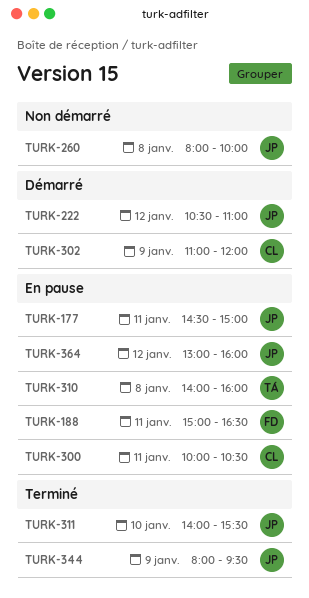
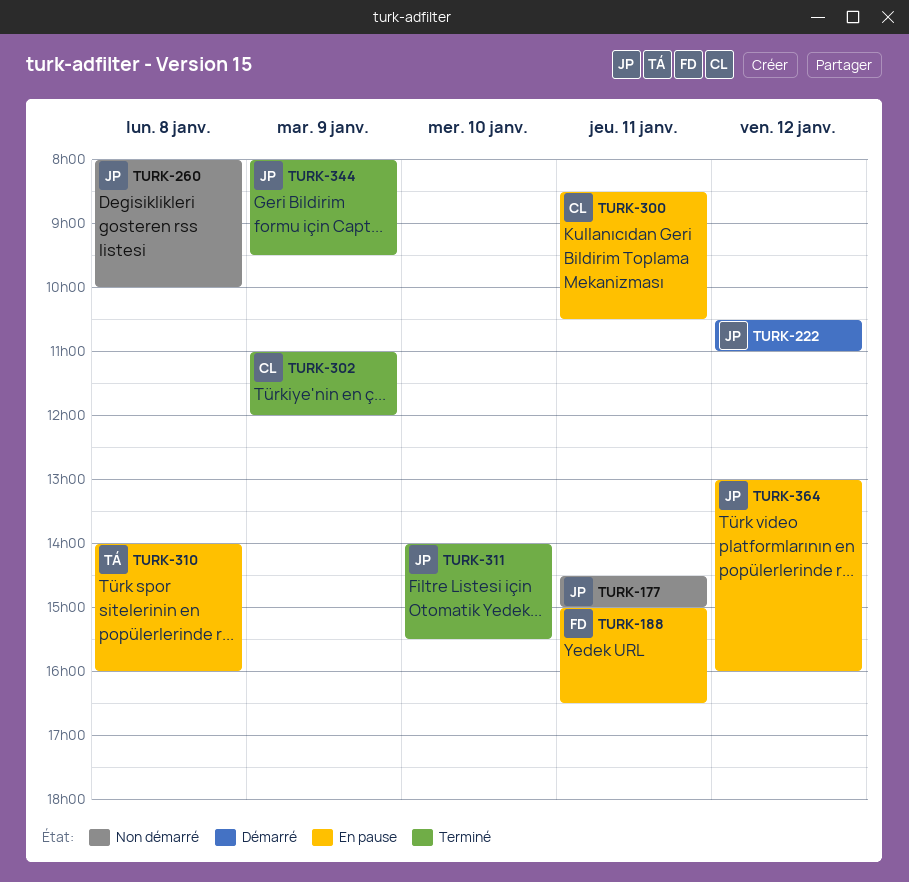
TURK-177, status: En pause -> Non démarré
TURK-300, begins: 10:00 -> 08:30
TURK-302, status: Démarré -> Terminé

